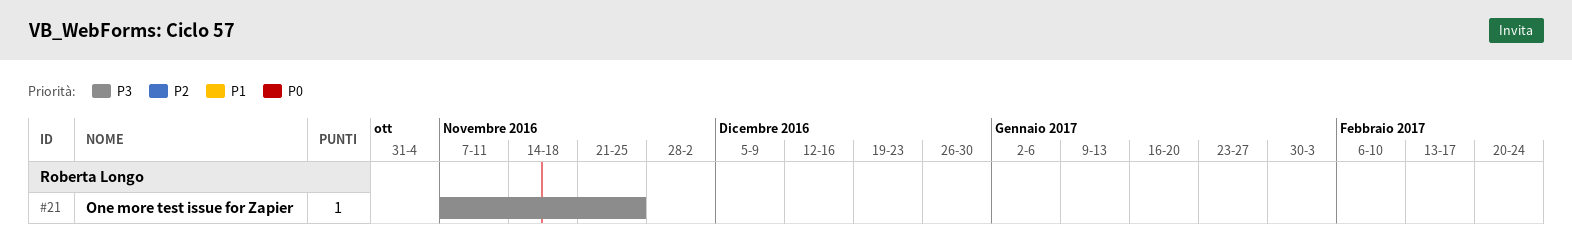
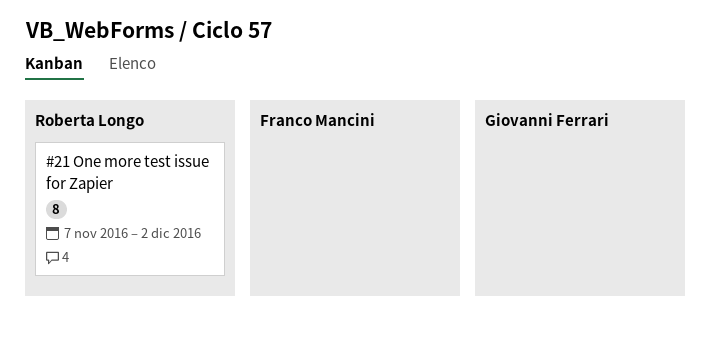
#21, estimate: 1 -> 8
#21, due: Nov 25 -> Dec 2

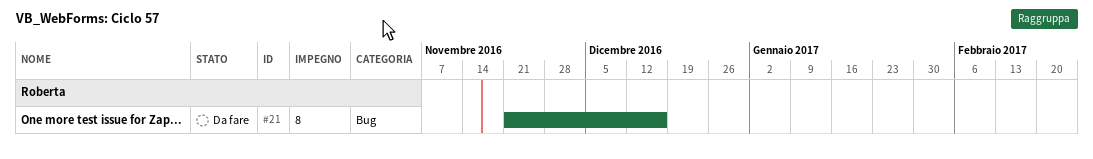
#21, start: Nov 7 -> Nov 21
#21, due: Dec 2 -> Dec 16

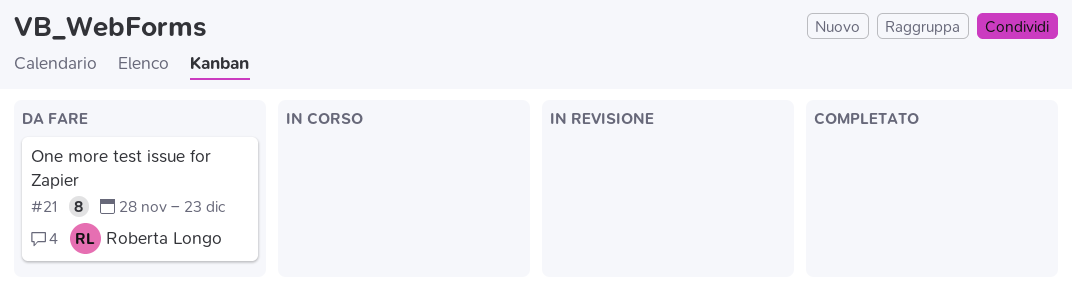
#21, start: Nov 21 -> Nov 28
#21, due: Dec 16 -> Dec 23

